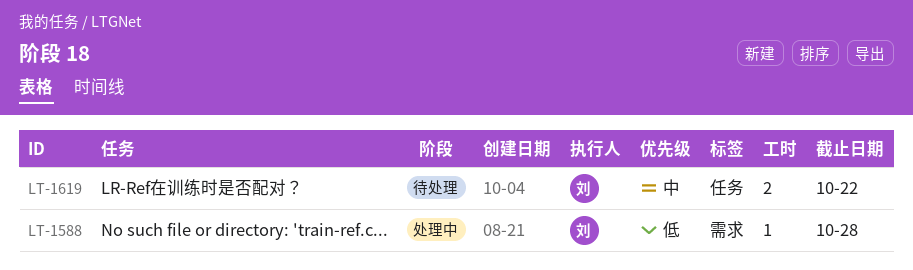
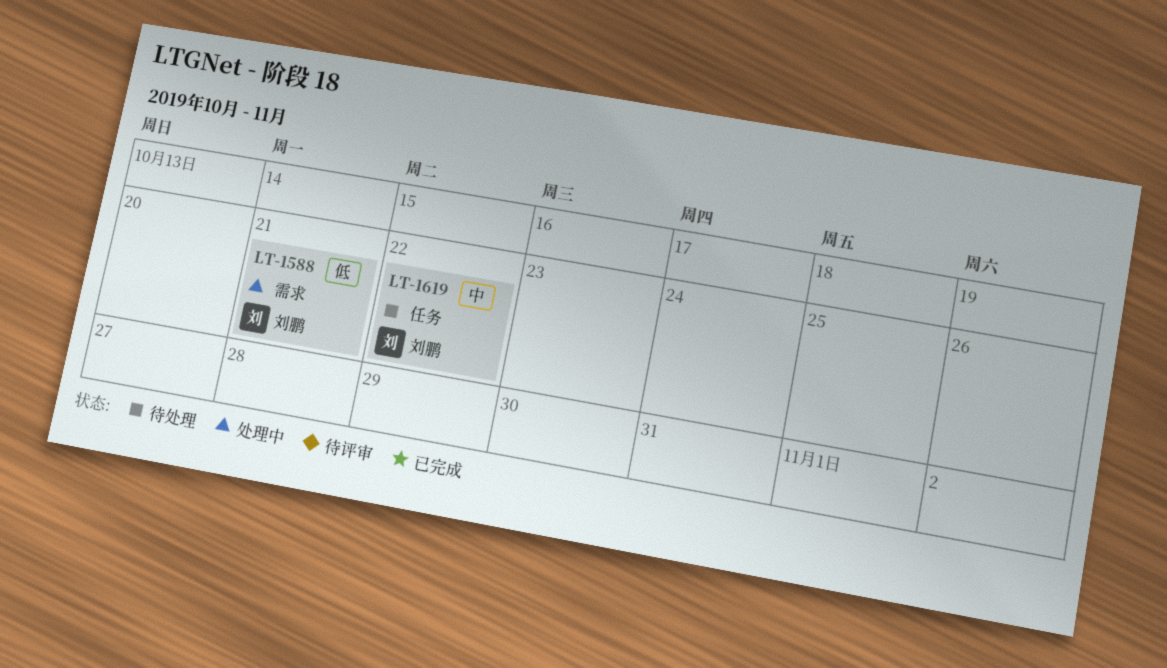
LT-1588, due: Oct 28 -> Oct 21

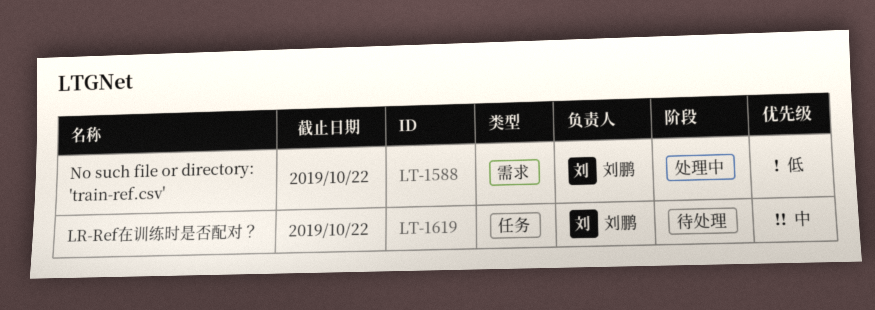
LT-1588, due: Oct 21 -> Oct 22

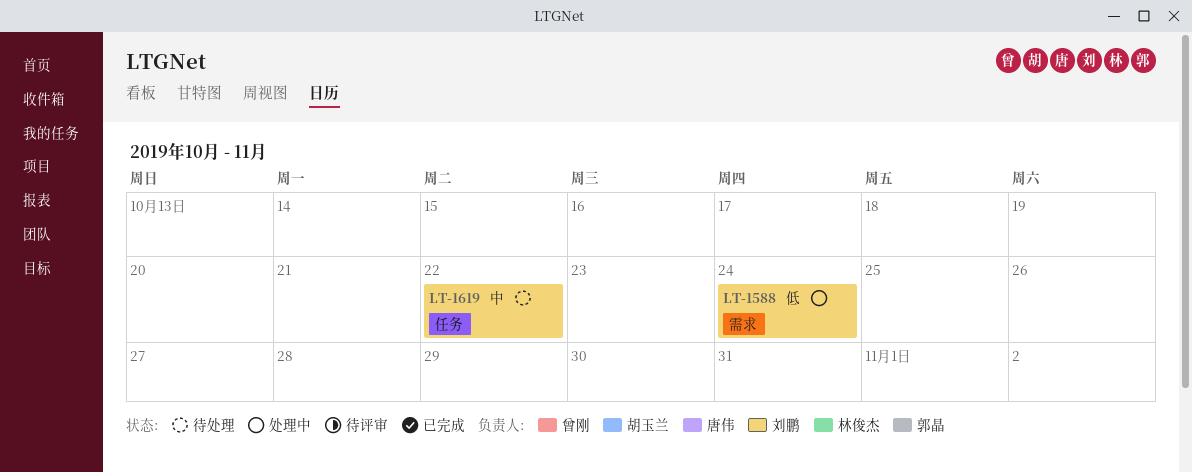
LT-1588, due: Oct 22 -> Oct 24

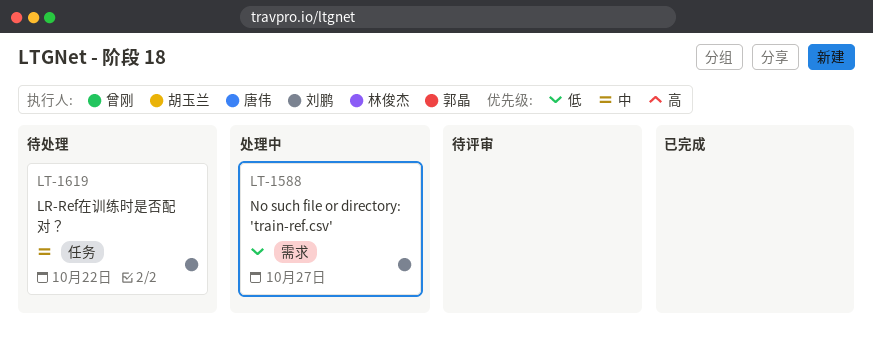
LT-1588, due: Oct 24 -> Oct 27

